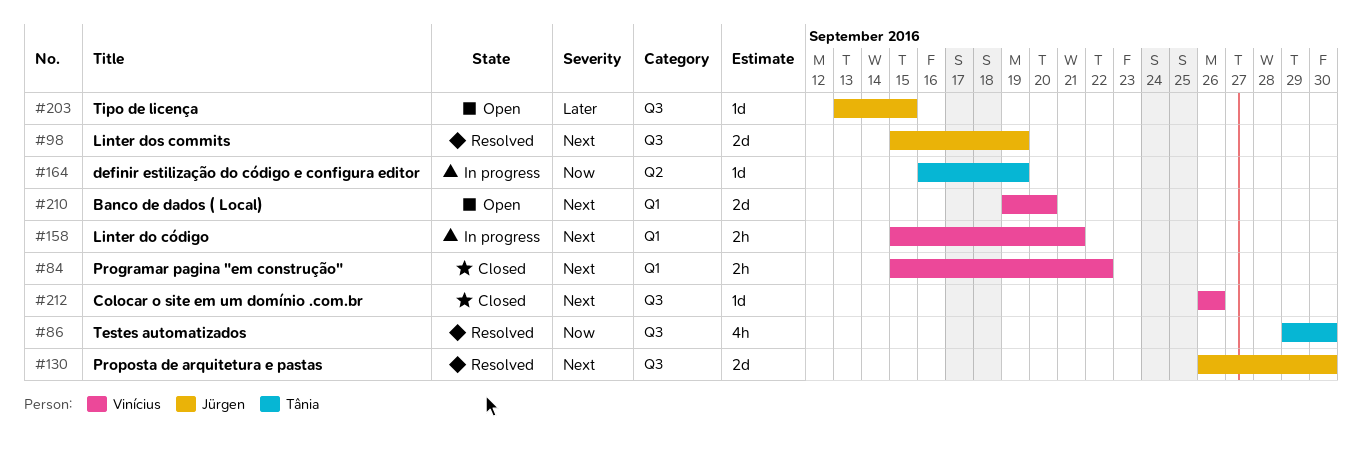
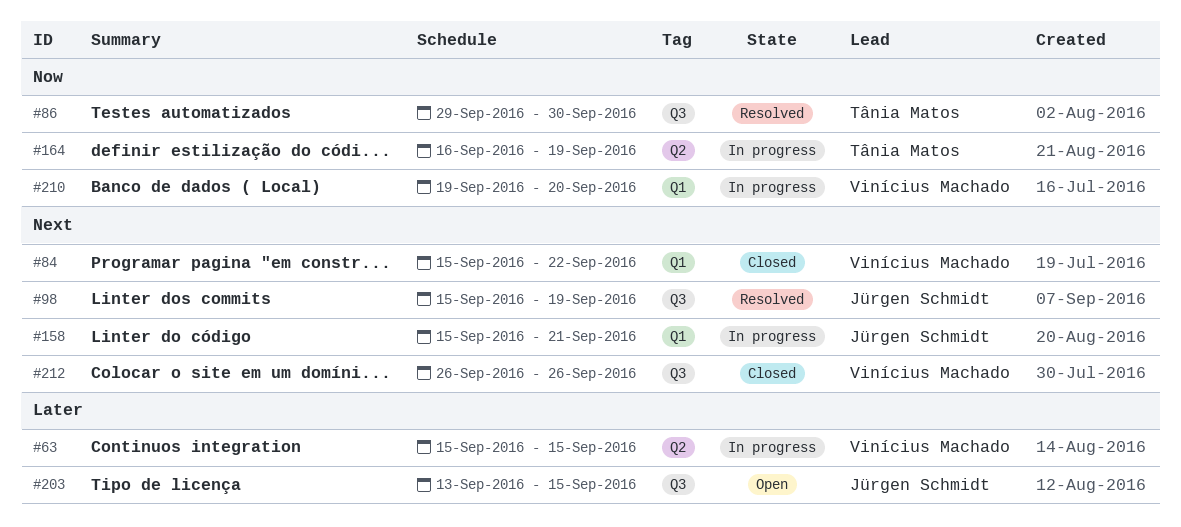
#63: none -> present
#130: present -> none
#158, owner: Vinícius Machado -> Jürgen Schmidt
#210, status: Open -> In progress
#210, priority: Next -> Now

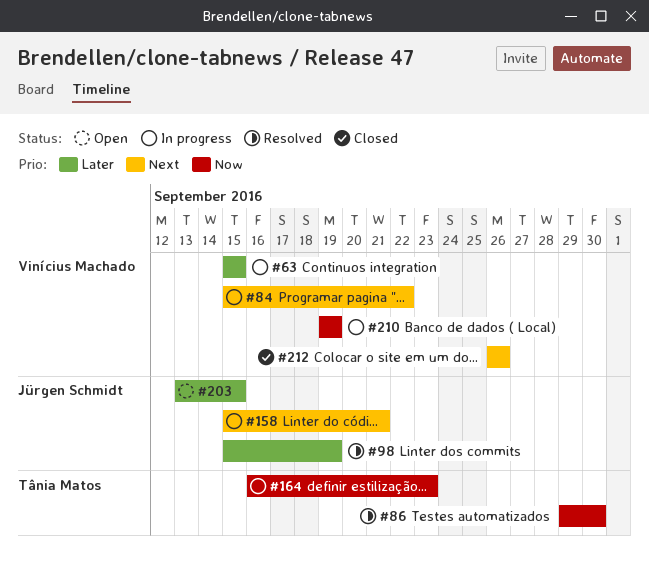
#84, status: Closed -> In progress
#98, priority: Next -> Later
#164, due: Sep 19 -> Sep 23
#210, due: Sep 20 -> Sep 19

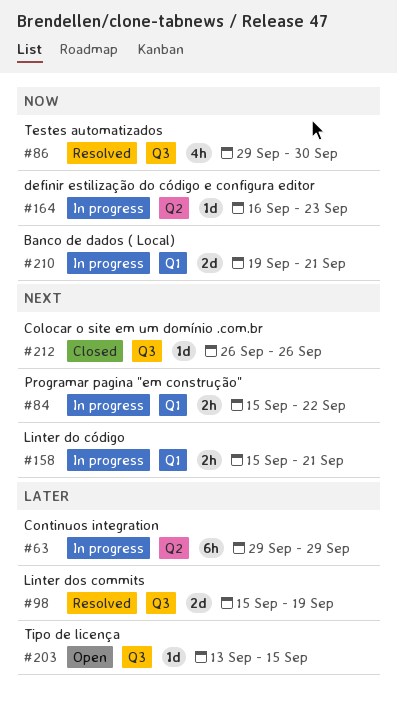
#63, start: Sep 15 -> Sep 29
#63, due: Sep 15 -> Sep 29
#210, due: Sep 19 -> Sep 21

